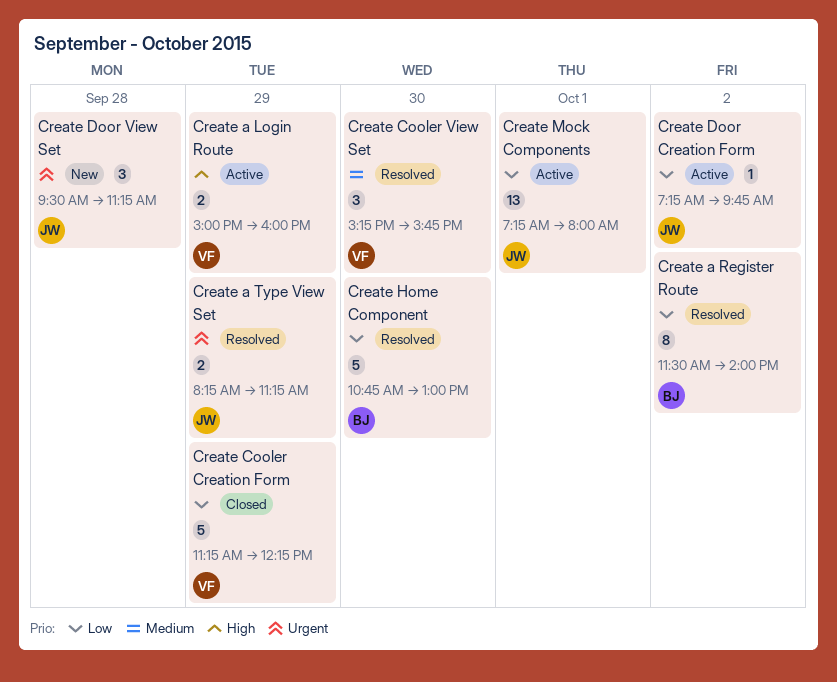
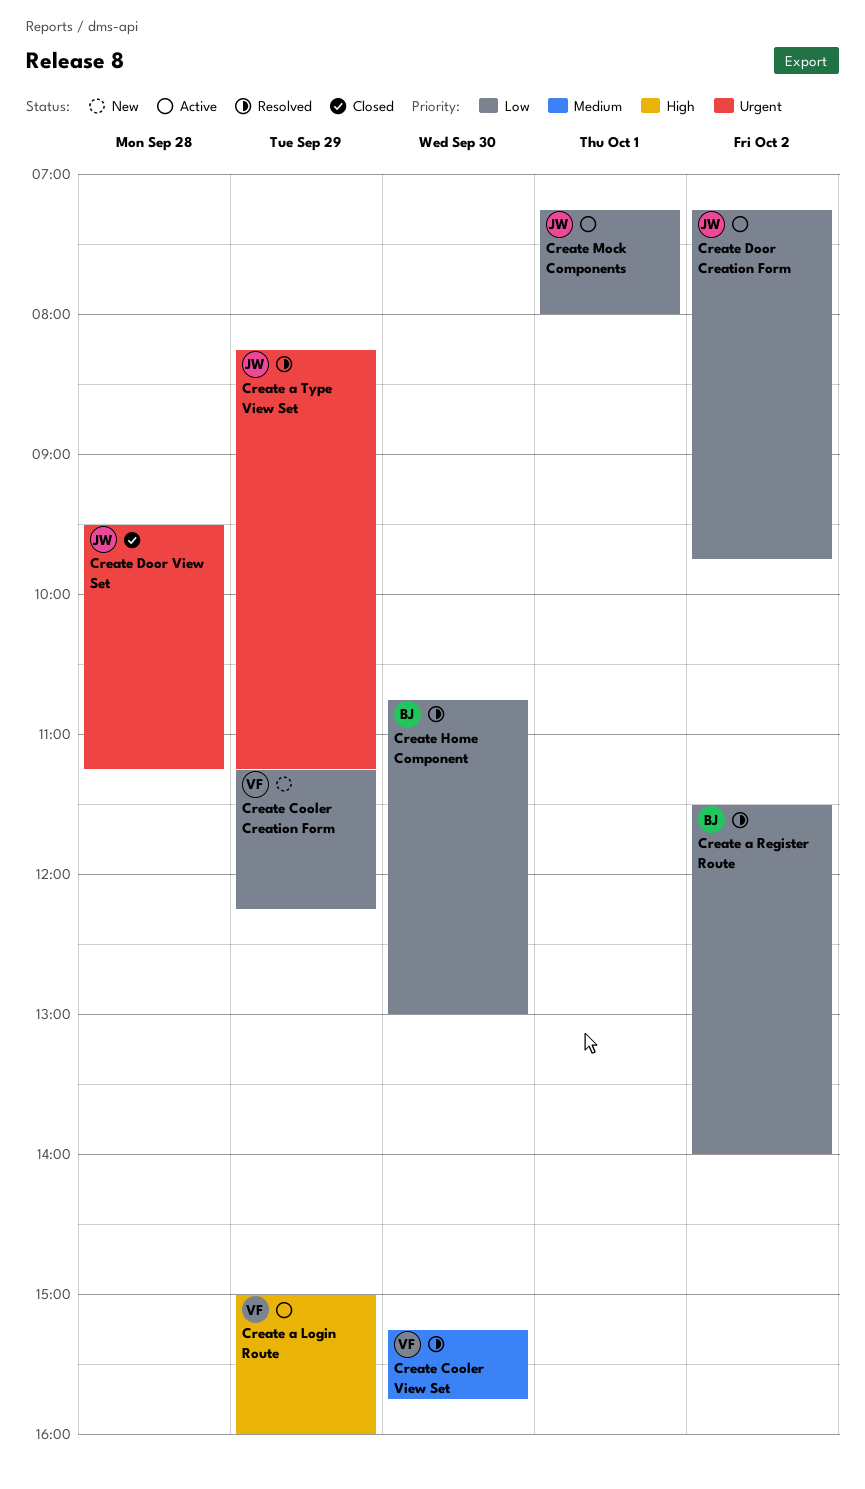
Create Cooler Creation Form, status: Closed -> New
Create Door View Set, status: New -> Closed

